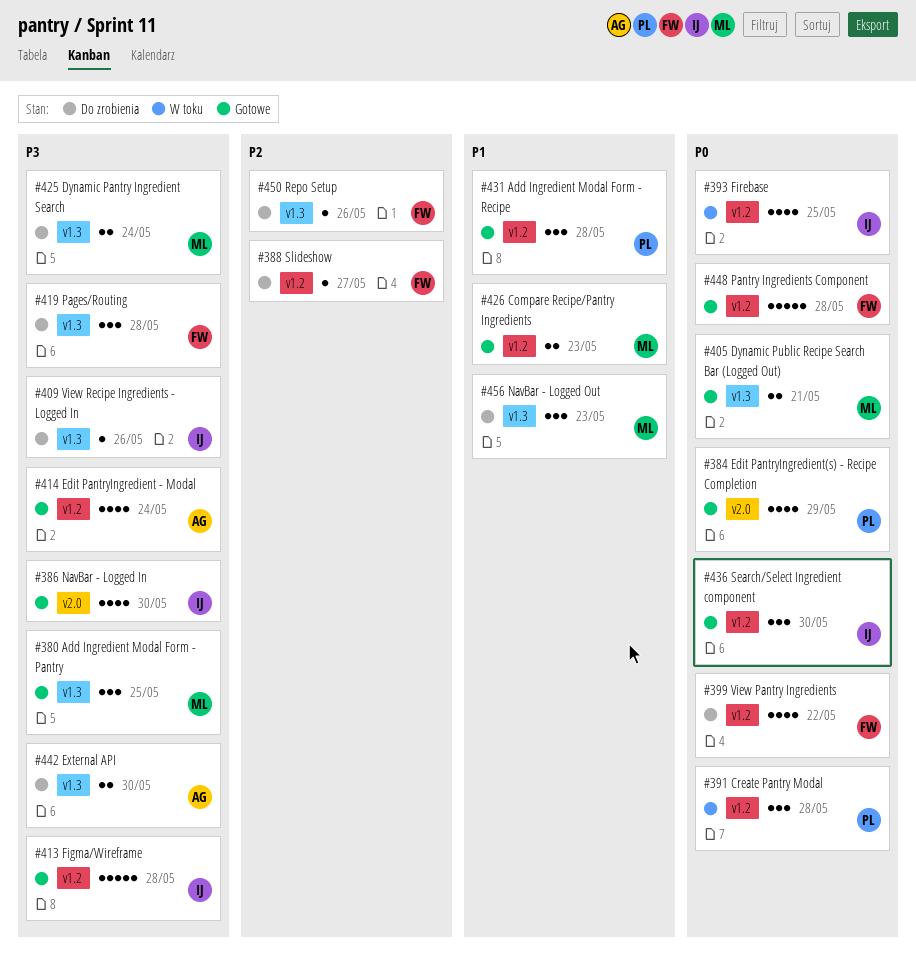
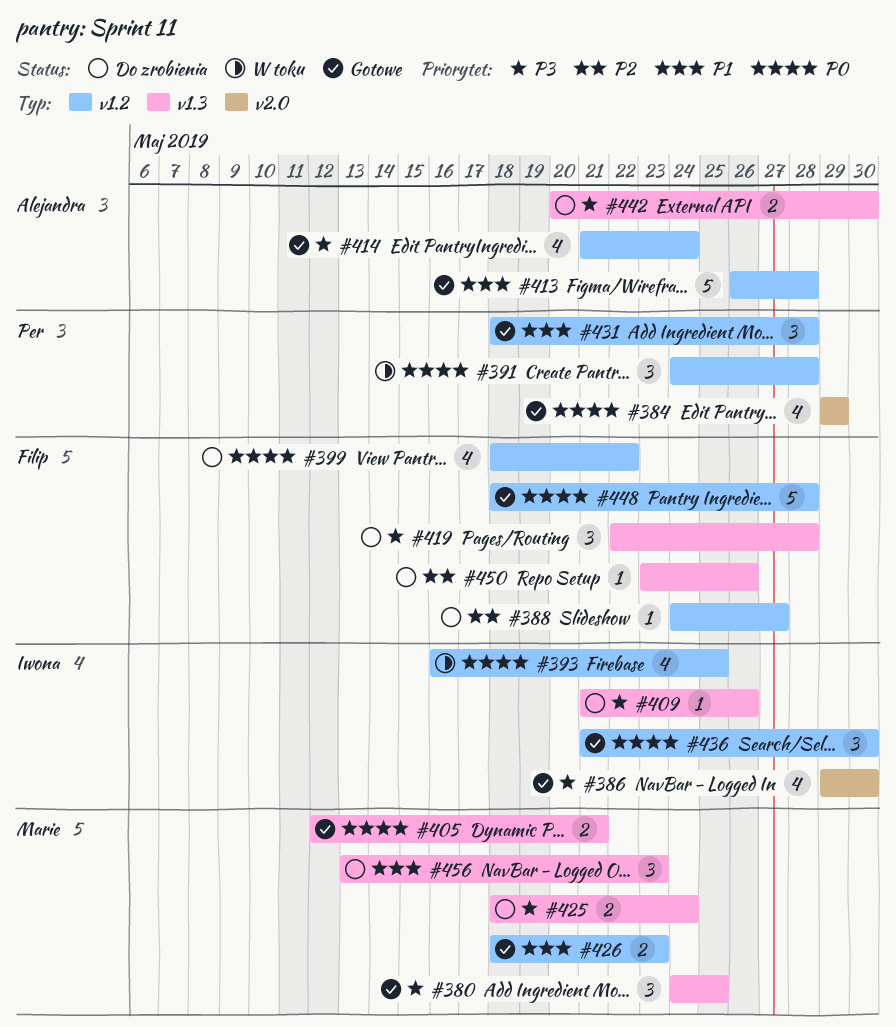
#413, owner: Iwona -> Alejandra
#413, priority: P3 -> P1

